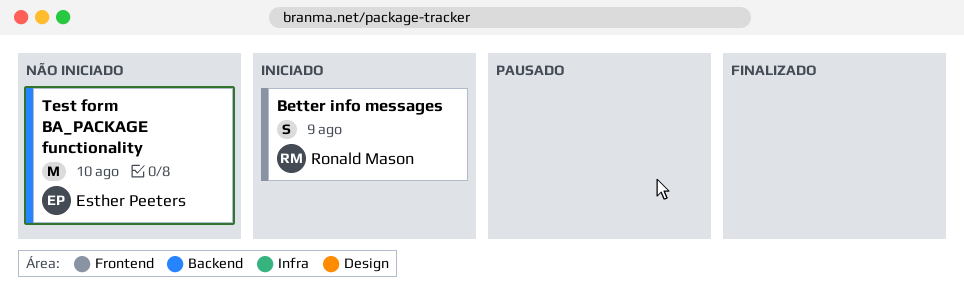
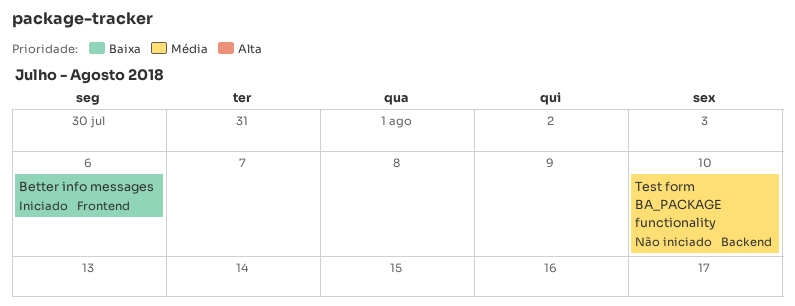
Better info messages, due: Aug 9 -> Aug 6

